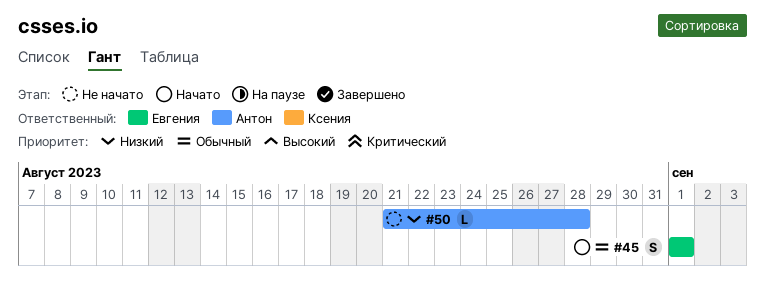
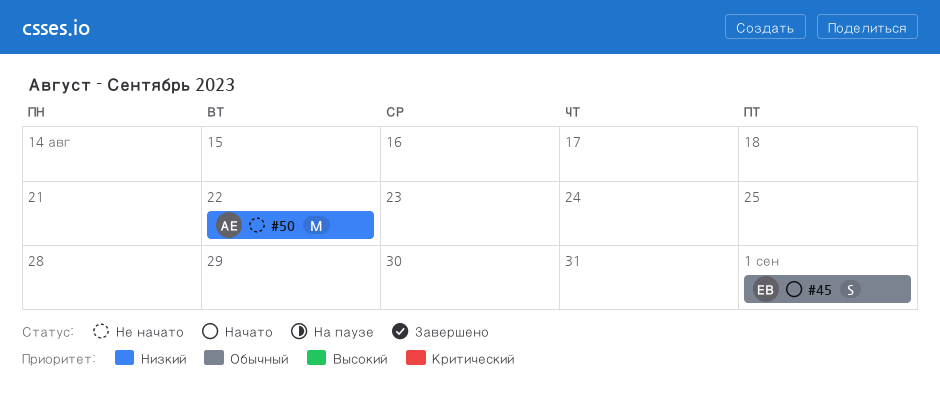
#50, estimate: L -> M
#50, start: Aug 21 -> Aug 22
#50, due: Aug 28 -> Aug 22

